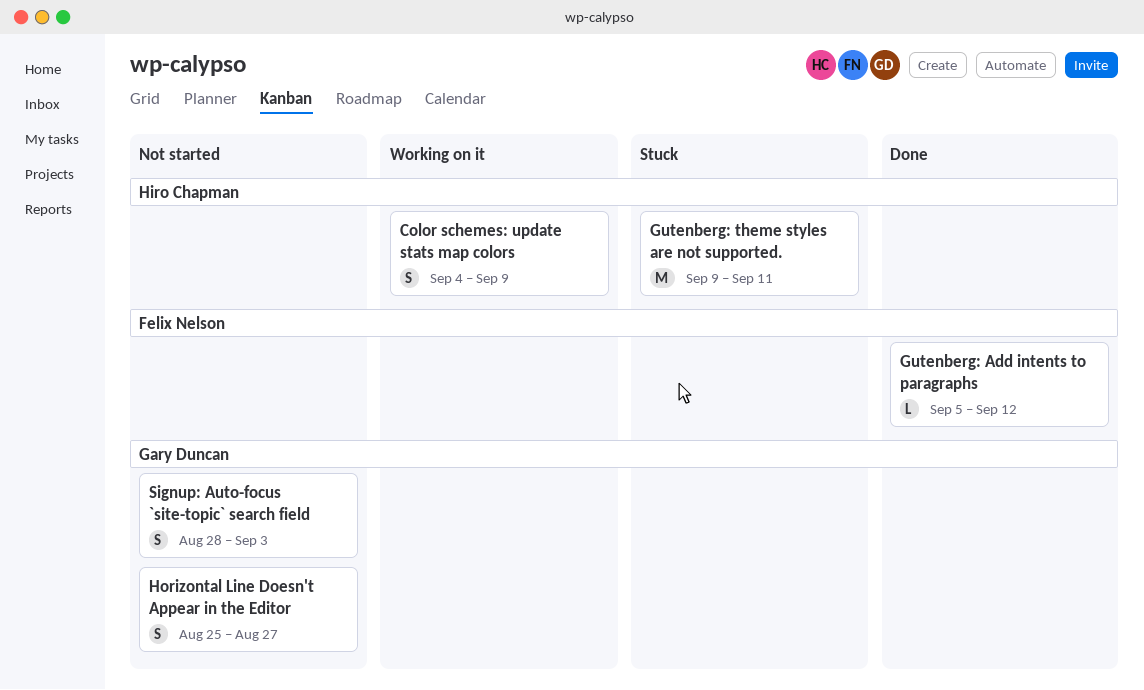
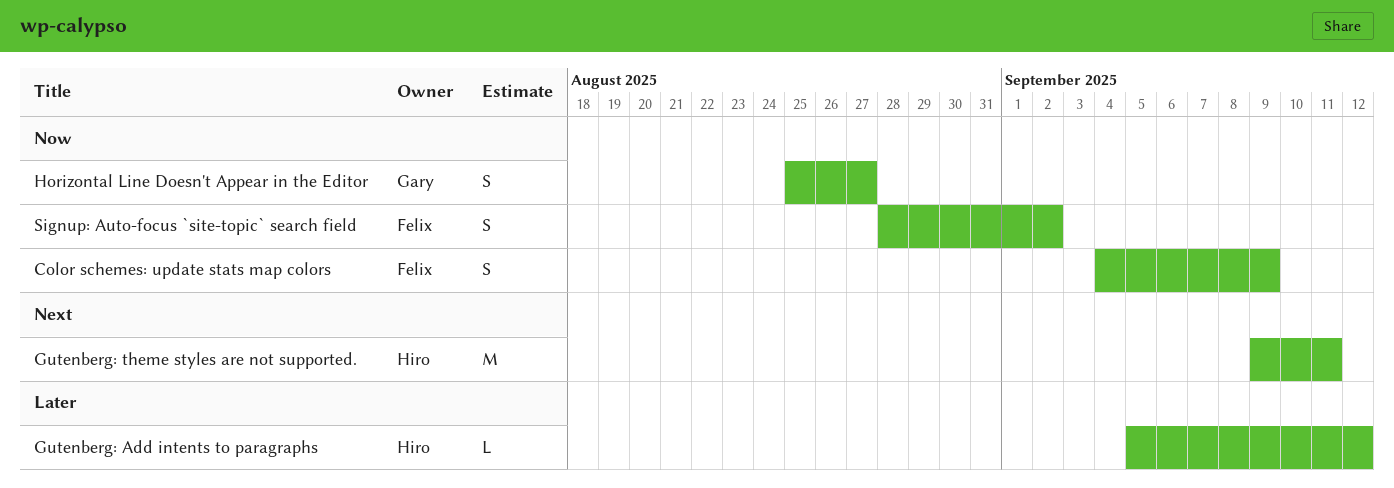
Color schemes: update stats map colors, owner: Hiro Chapman -> Felix Nelson
Gutenberg: Add intents to paragraphs, owner: Felix Nelson -> Hiro Chapman
Signup: Auto-focus `site-topic` search field, owner: Gary Duncan -> Felix Nelson
Signup: Auto-focus `site-topic` search field, due: Sep 3 -> Sep 2

